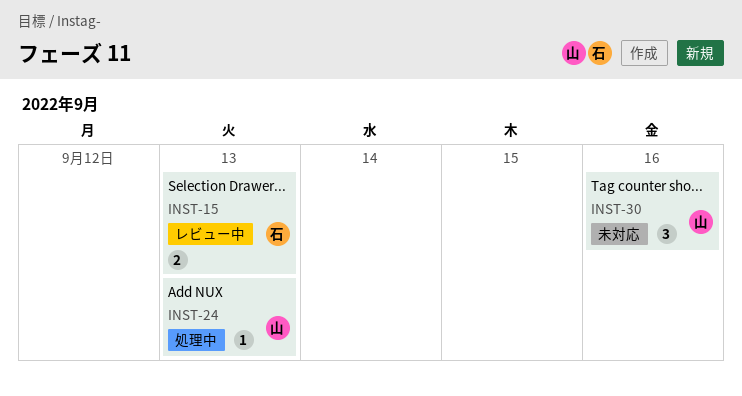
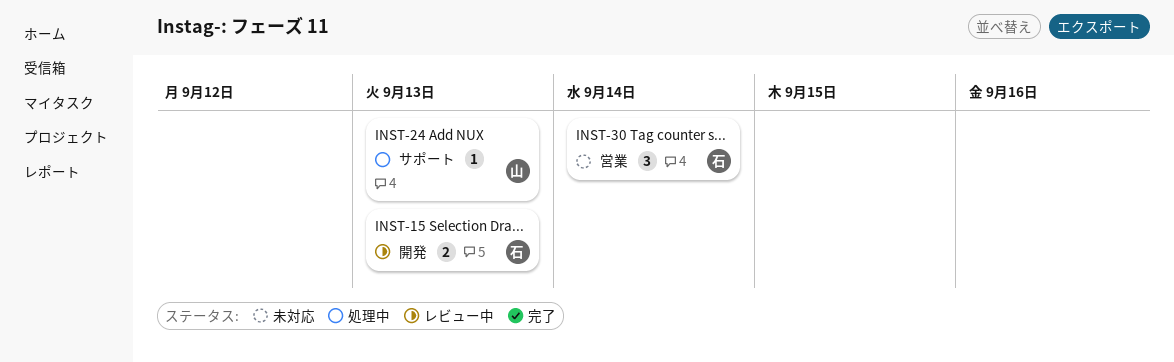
INST-30, owner: 山 -> 石
INST-30, due: Sep 16 -> Sep 14

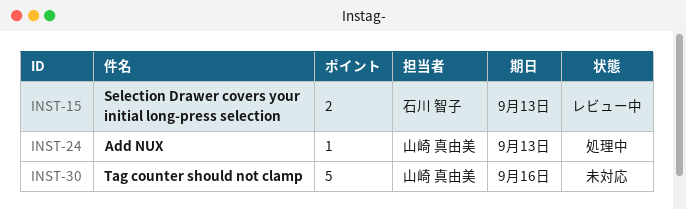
INST-30, owner: 石川 智子 -> 山崎 真由美
INST-30, estimate: 3 -> 5
INST-30, due: Sep 14 -> Sep 16

